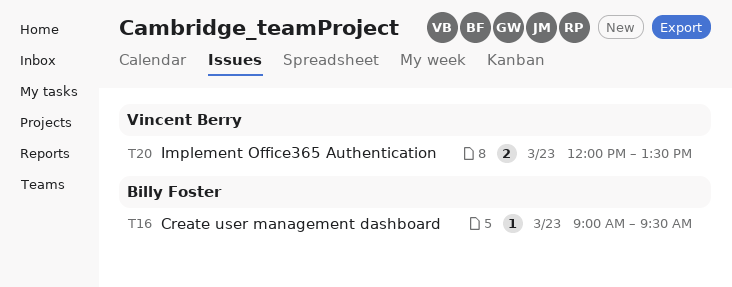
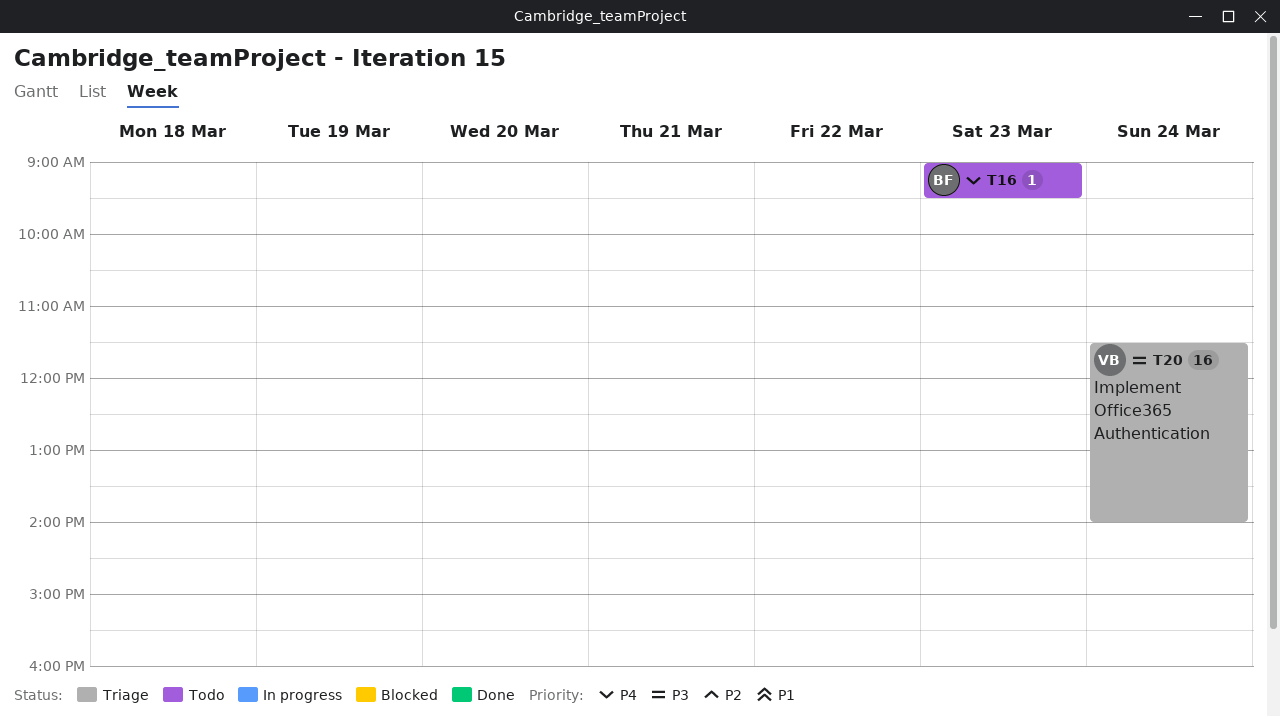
T20, estimate: 2 -> 16
T20, day: Mar 23 -> Mar 24
T20, begins: 12:00 -> 11:30
T20, ends: 13:30 -> 14:00

